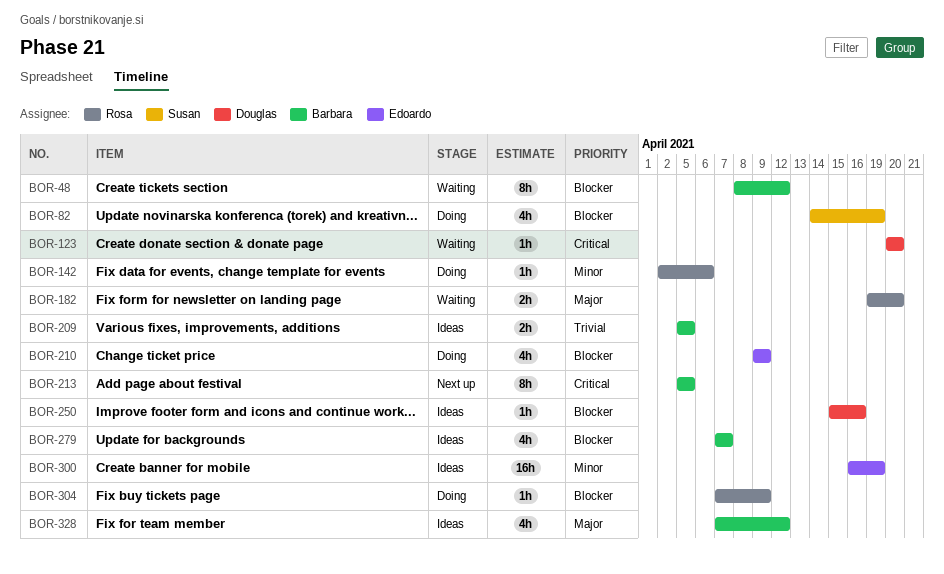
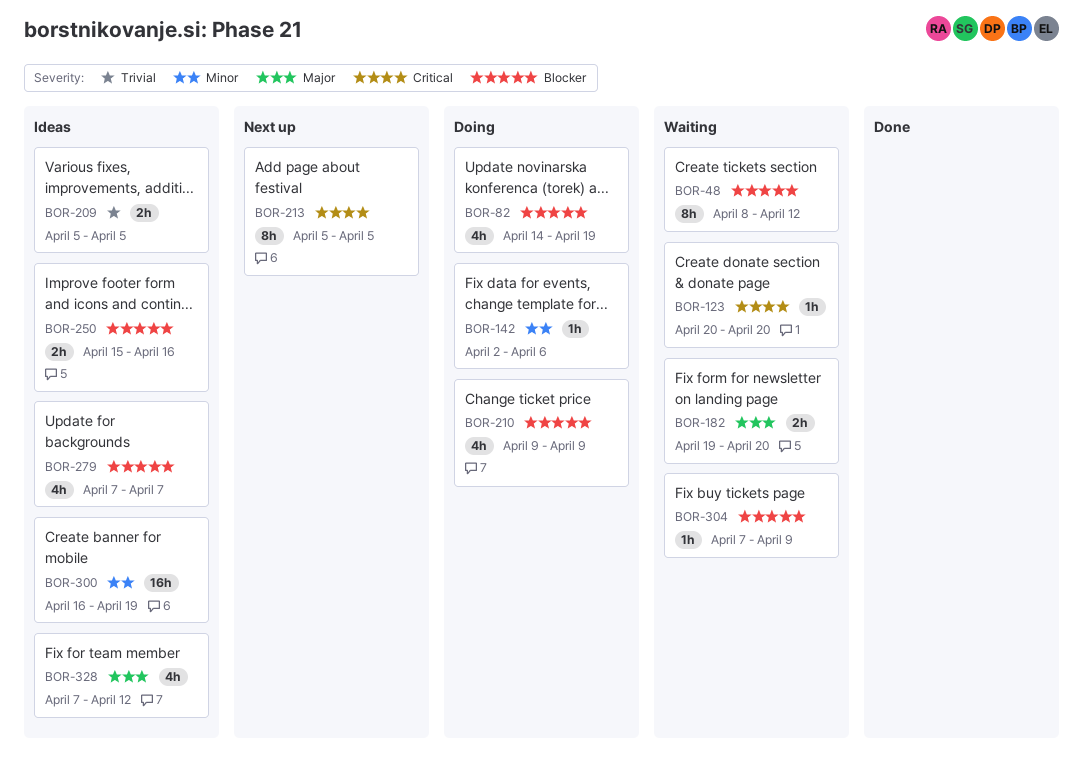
BOR-250, estimate: 1h -> 2h
BOR-304, status: Doing -> Waiting

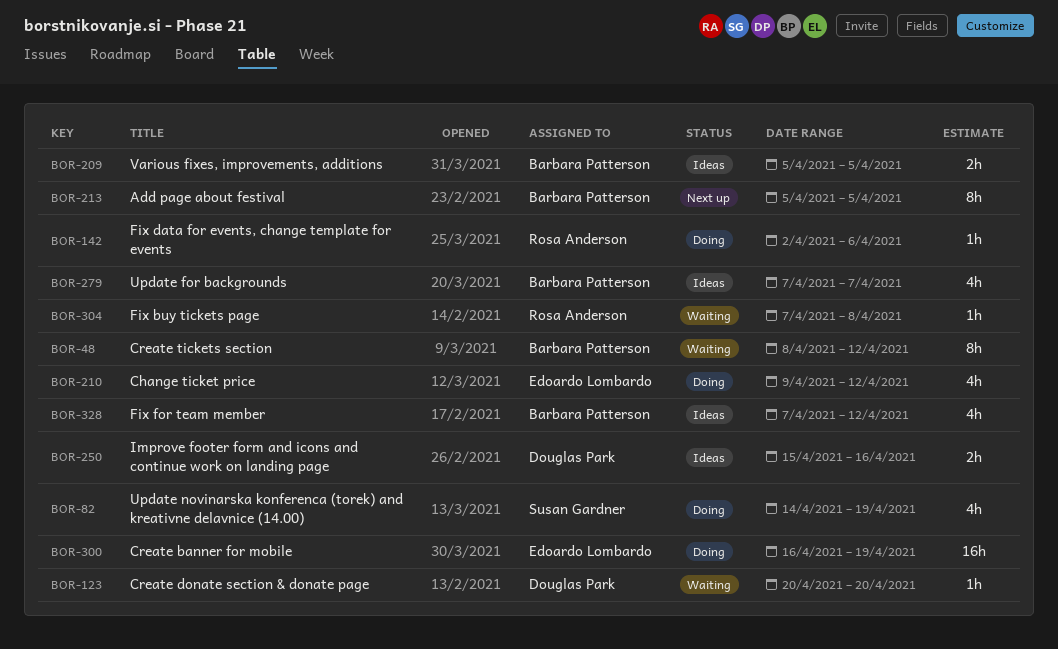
BOR-182: present -> none
BOR-210, due: Apr 9 -> Apr 12
BOR-300, status: Ideas -> Doing
BOR-304, due: Apr 9 -> Apr 8

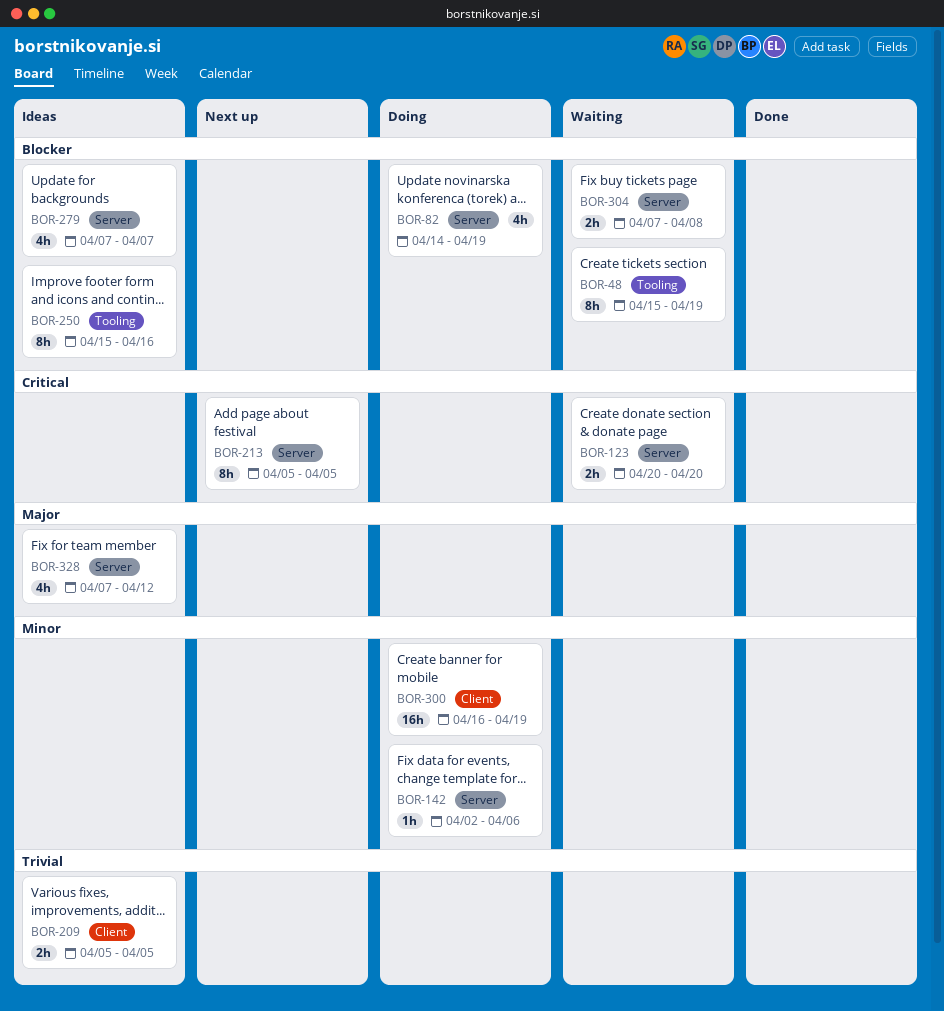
BOR-48, start: Apr 8 -> Apr 15
BOR-48, due: Apr 12 -> Apr 19
BOR-123, estimate: 1h -> 2h
BOR-210: present -> none
BOR-250, estimate: 2h -> 8h
BOR-304, estimate: 1h -> 2h

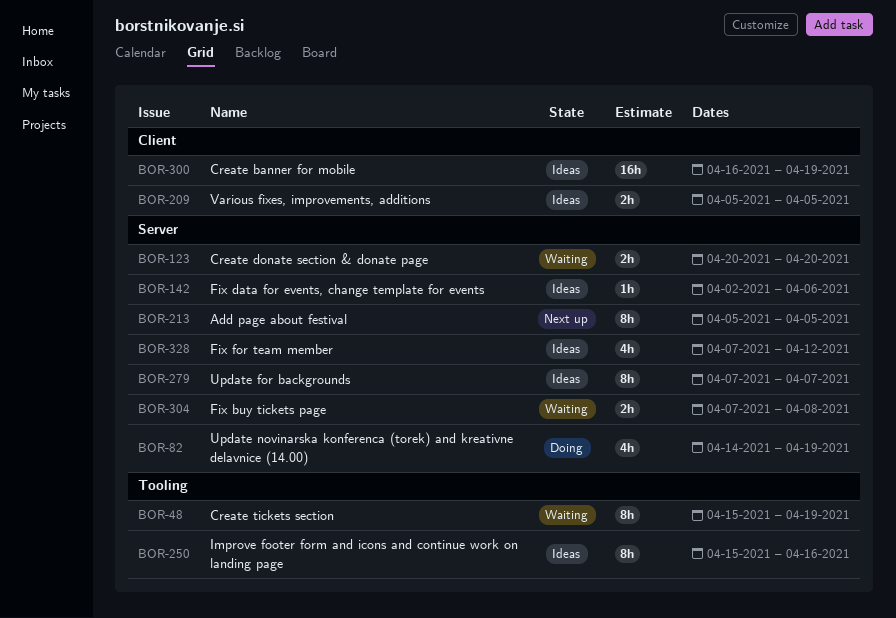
BOR-142, status: Doing -> Ideas
BOR-279, estimate: 4h -> 8h
BOR-300, status: Doing -> Ideas

